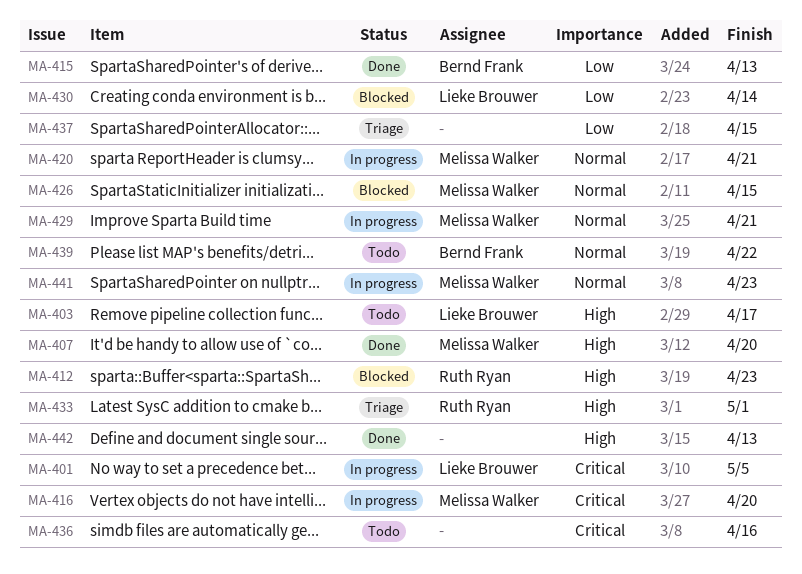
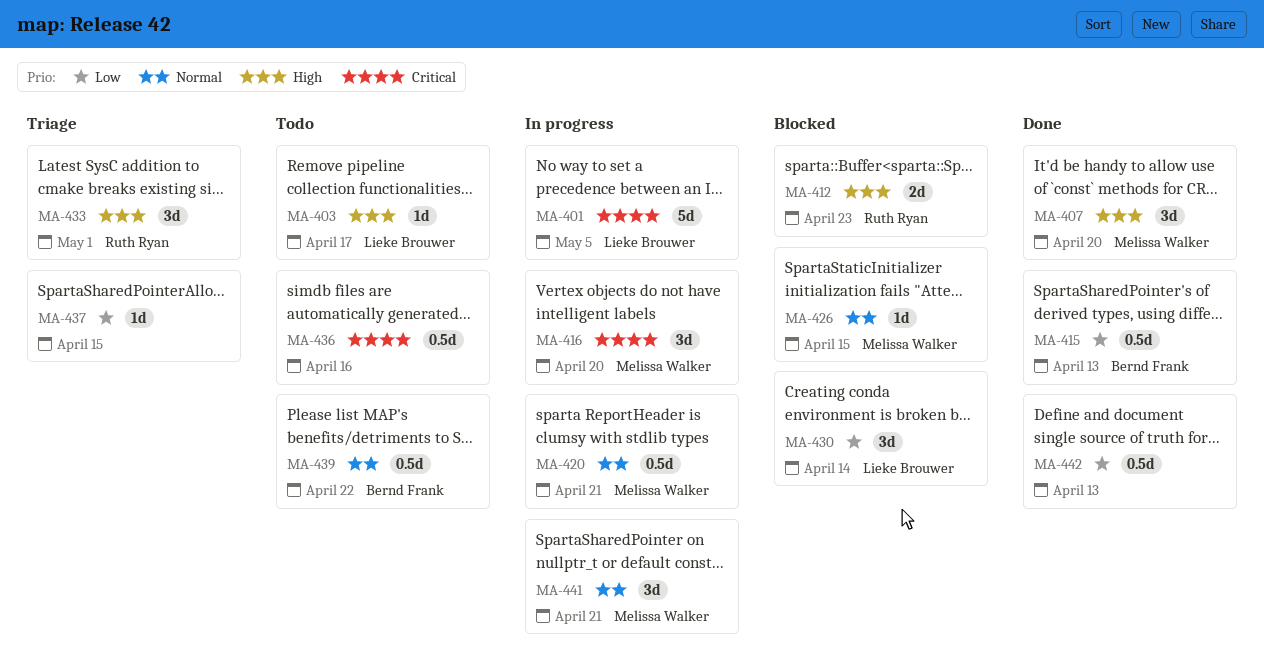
MA-429: present -> none
MA-441, due: Apr 23 -> Apr 21
MA-442, priority: High -> Low

